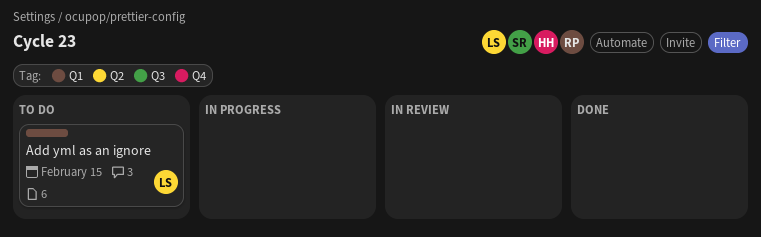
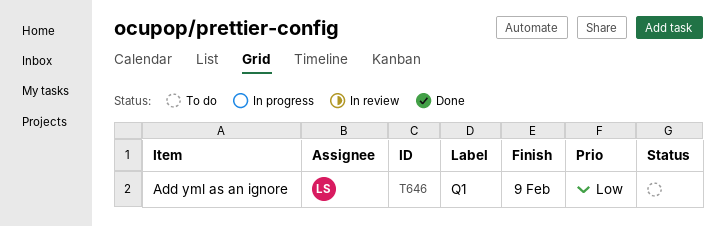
Add yml as an ignore, due: Feb 15 -> Feb 9

